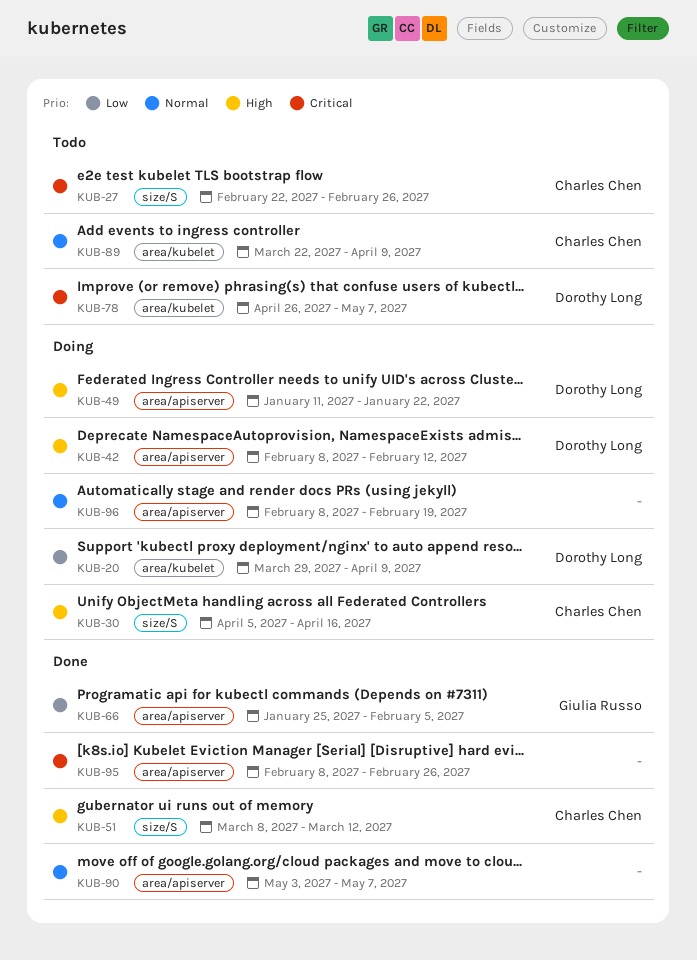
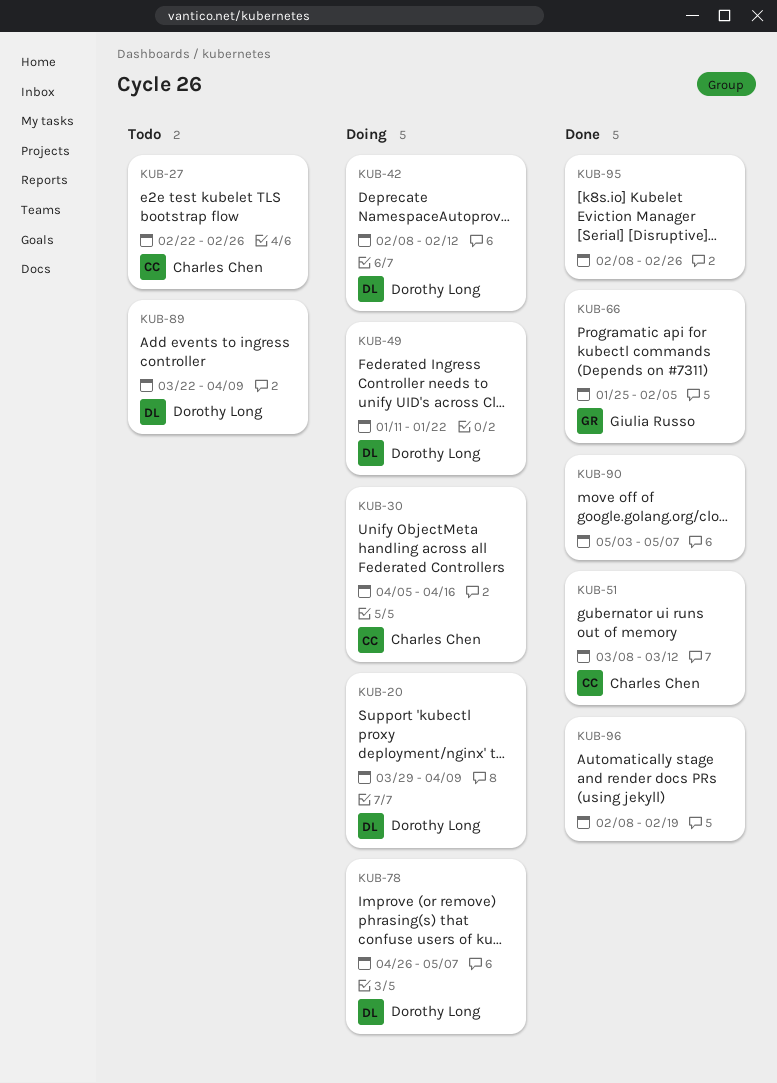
KUB-78, status: Todo -> Doing
KUB-89, owner: Charles Chen -> Dorothy Long
KUB-96, status: Doing -> Done

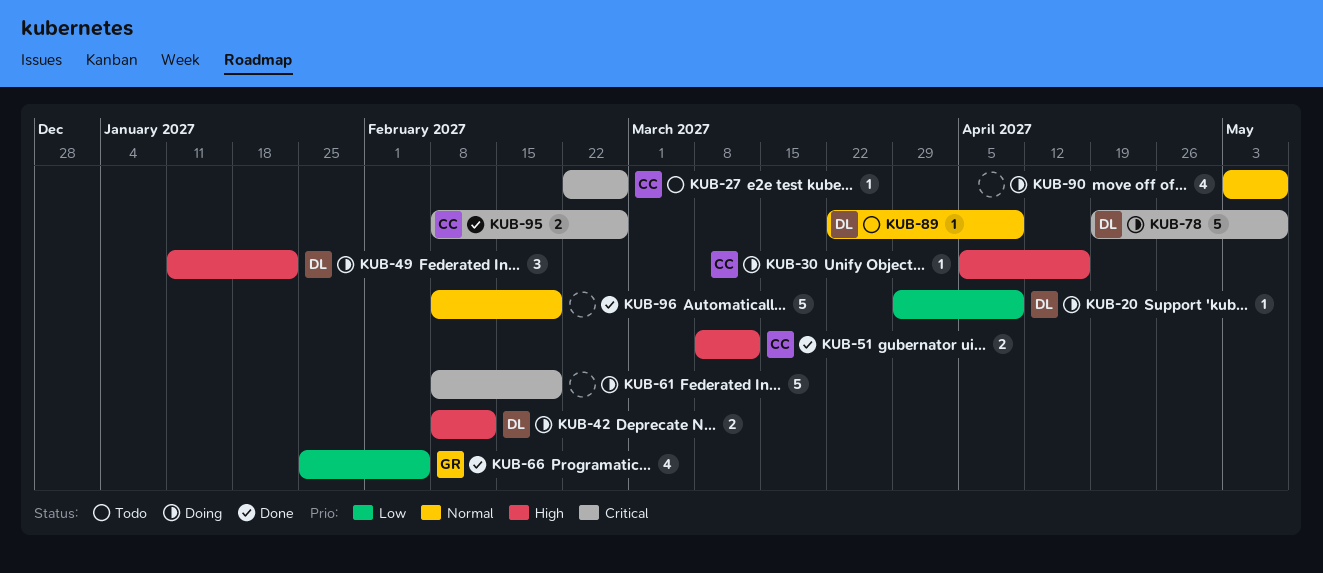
KUB-61: none -> present
KUB-78, start: Apr 26 -> Apr 19
KUB-90, status: Done -> Doing
KUB-95, owner: none -> Charles Chen

